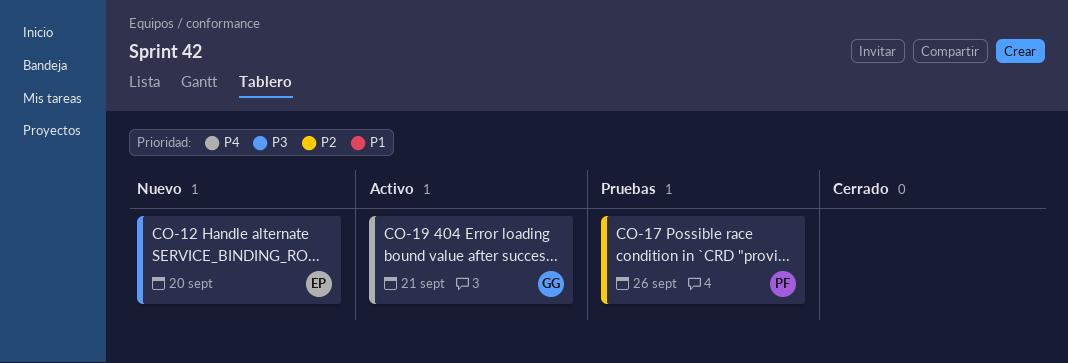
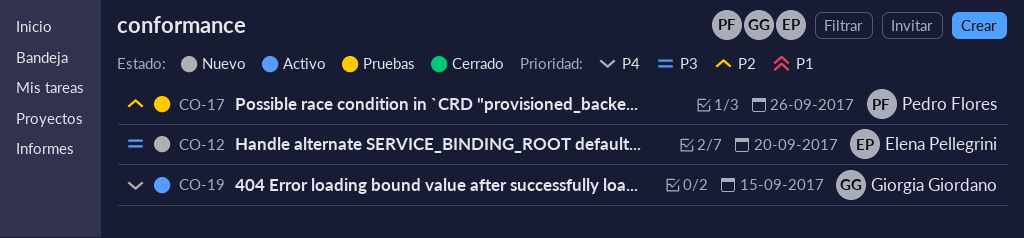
CO-19, due: Sep 21 -> Sep 15

